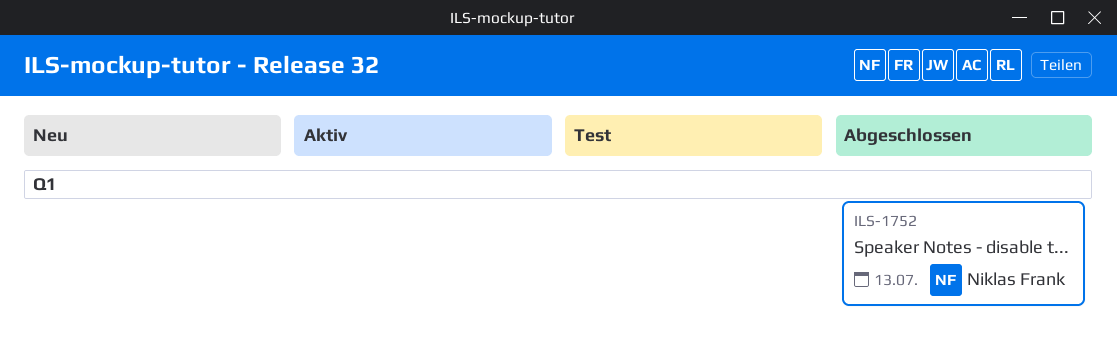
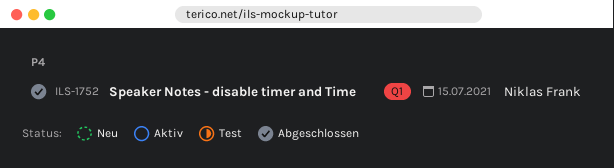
ILS-1752, due: Jul 13 -> Jul 15

